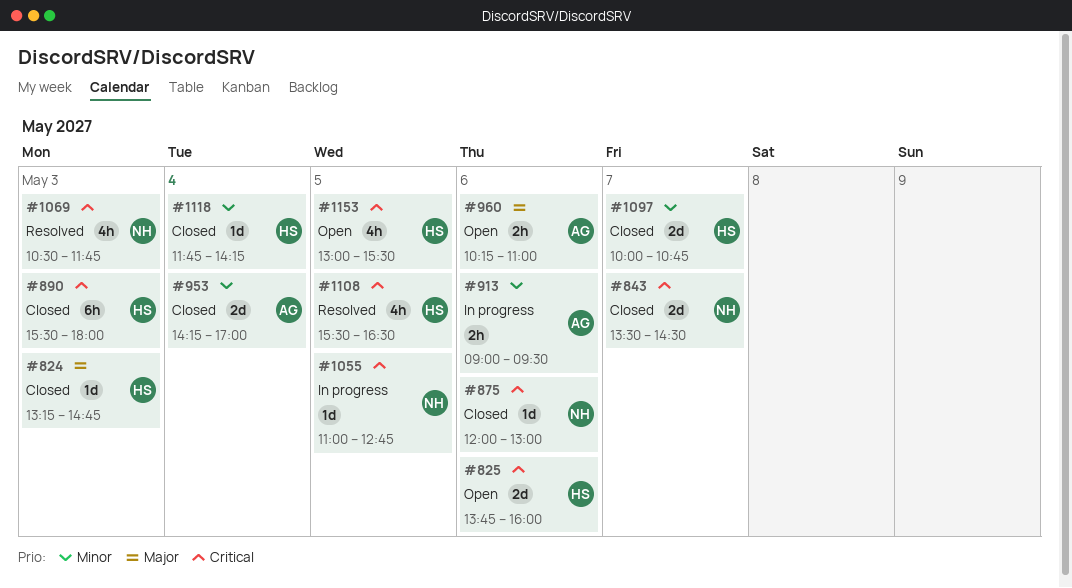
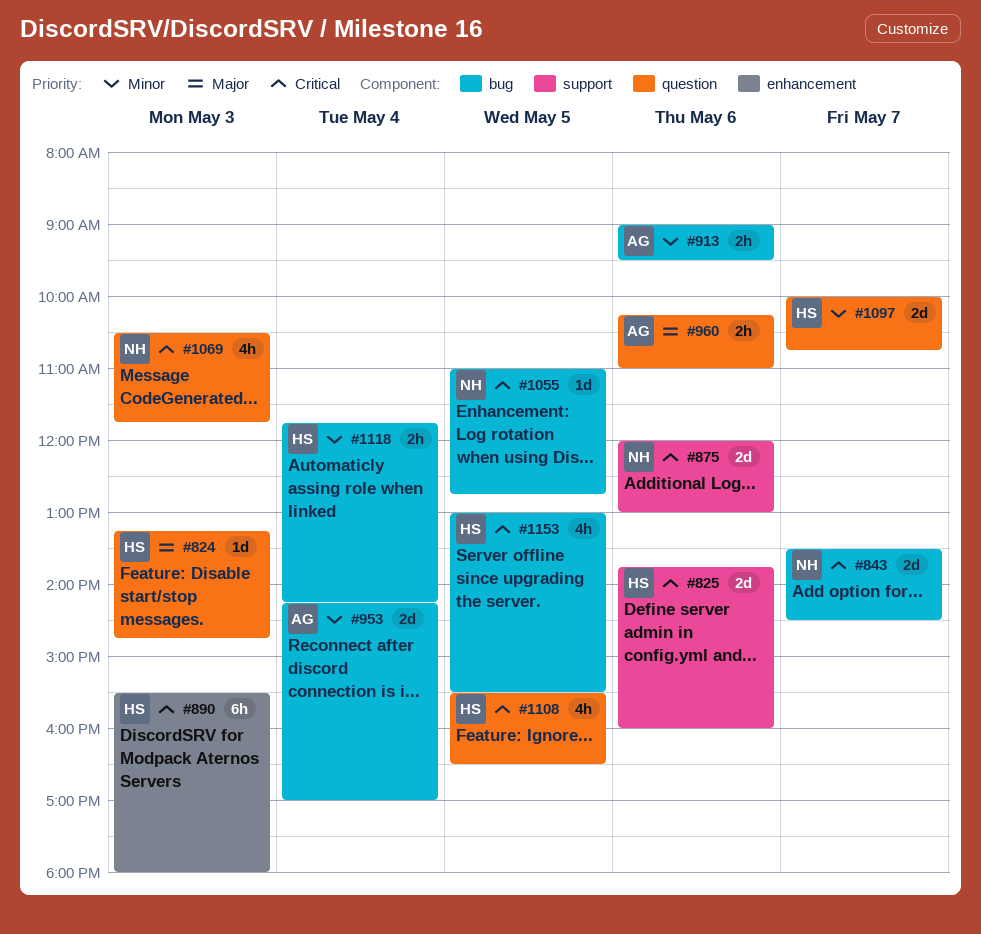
#875, estimate: 1d -> 2d
#1118, estimate: 1d -> 2h

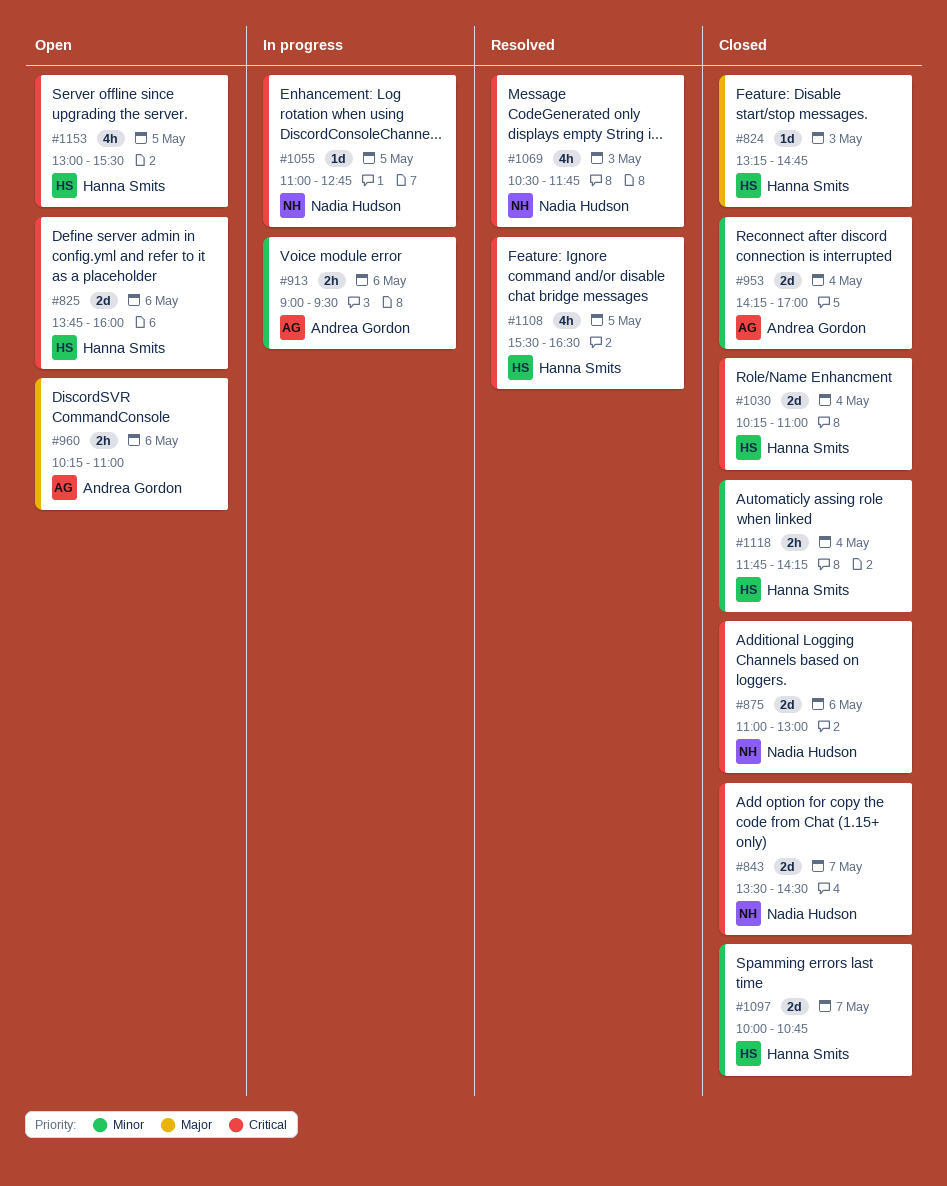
#875, begins: 12:00 -> 11:00
#890: present -> none
#1030: none -> present

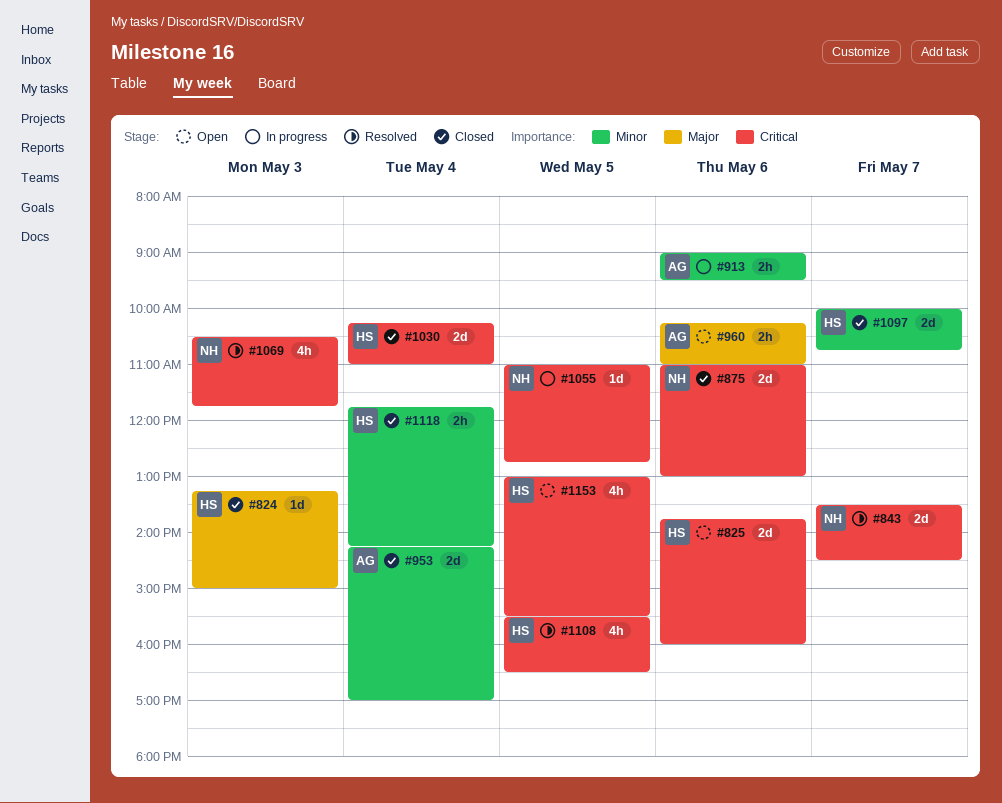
#824, ends: 14:45 -> 15:00
#843, status: Closed -> Resolved

